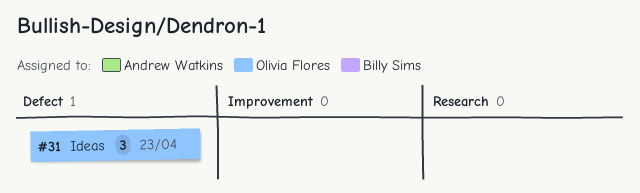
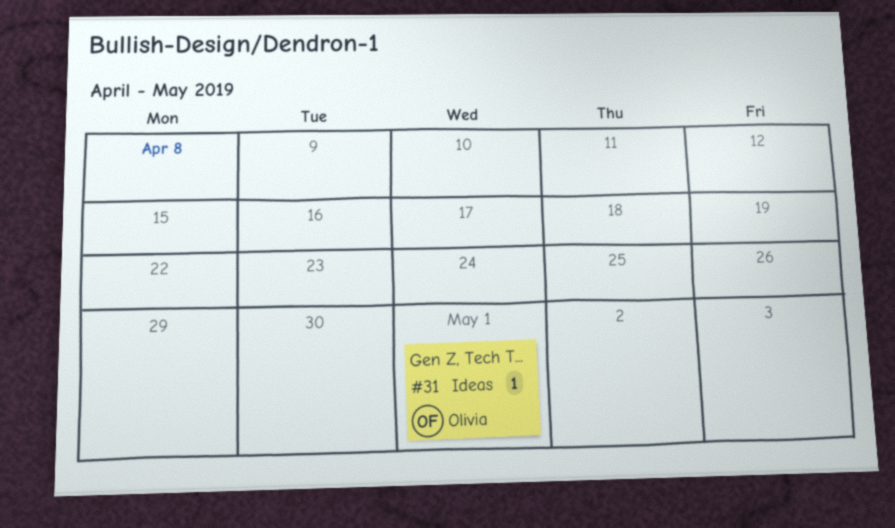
#31, estimate: 3 -> 1
#31, due: Apr 23 -> May 1

